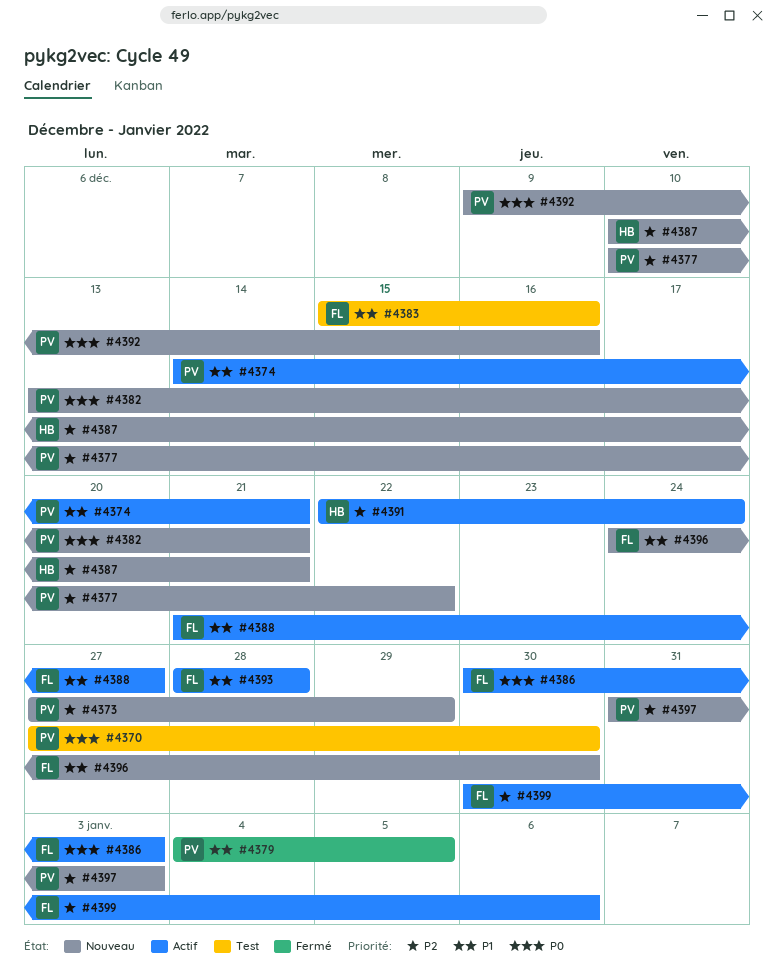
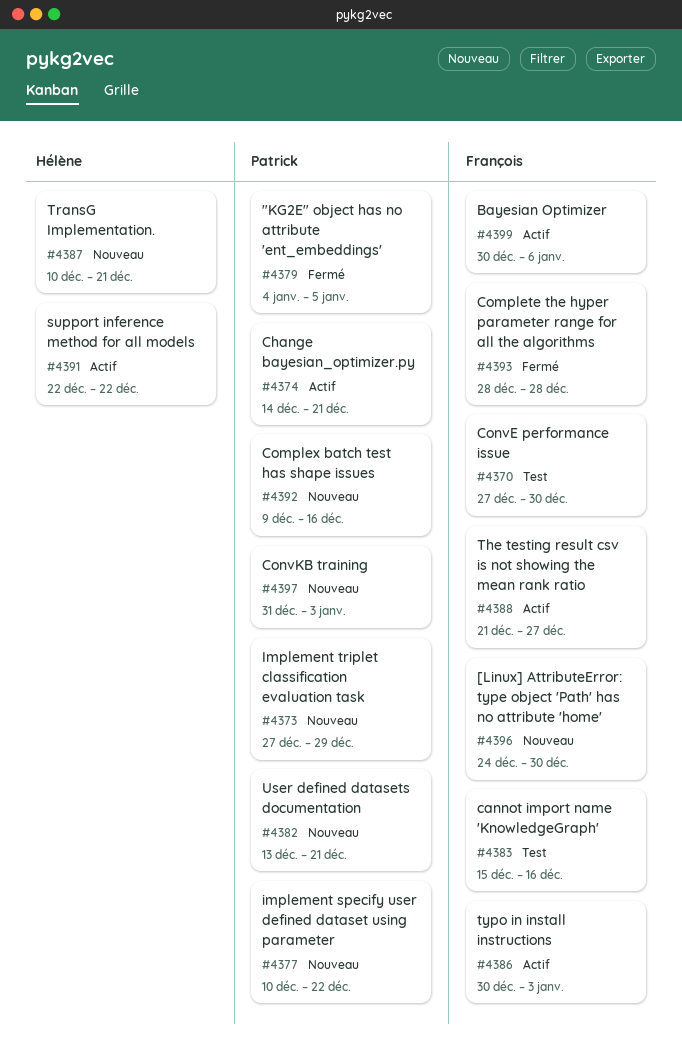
#4370, owner: Patrick -> François
#4391, due: Dec 24 -> Dec 22
#4393, status: Actif -> Fermé

